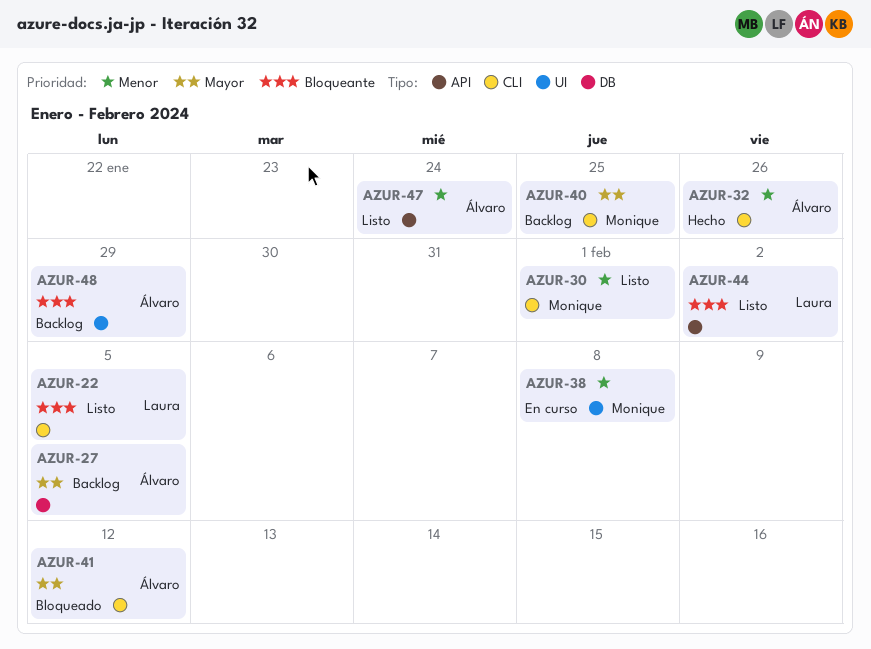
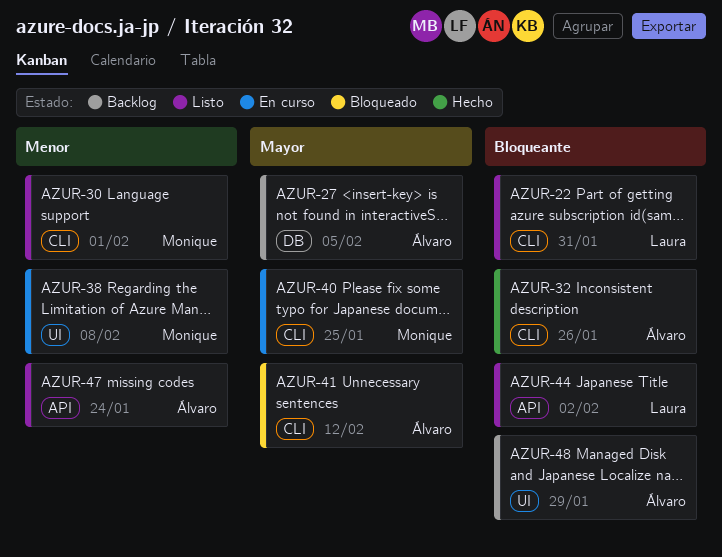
AZUR-22, due: Feb 5 -> Jan 31
AZUR-32, priority: Menor -> Bloqueante
AZUR-40, status: Backlog -> En curso

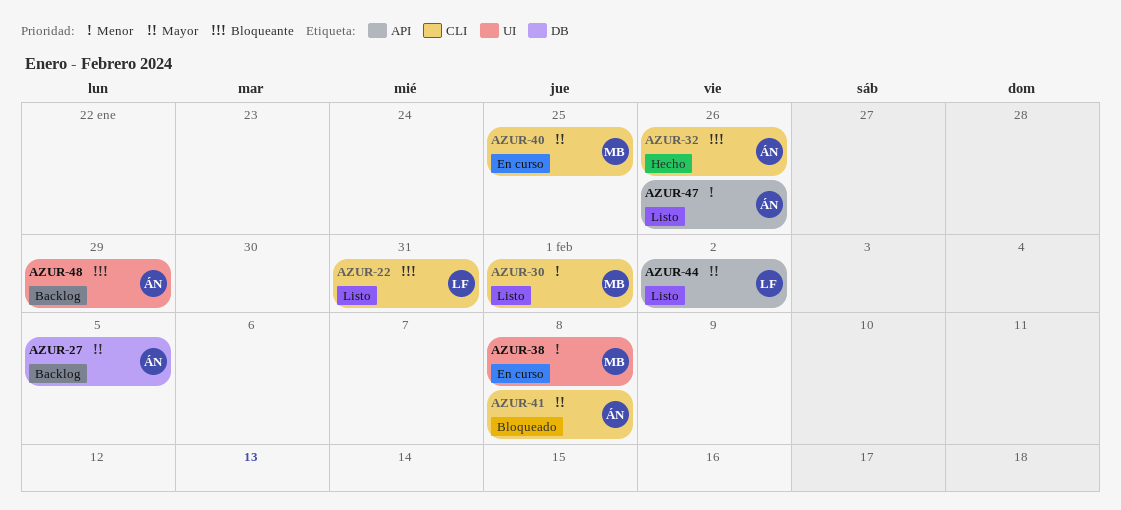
AZUR-41, due: Feb 12 -> Feb 8
AZUR-44, priority: Bloqueante -> Mayor
AZUR-47, due: Jan 24 -> Jan 26

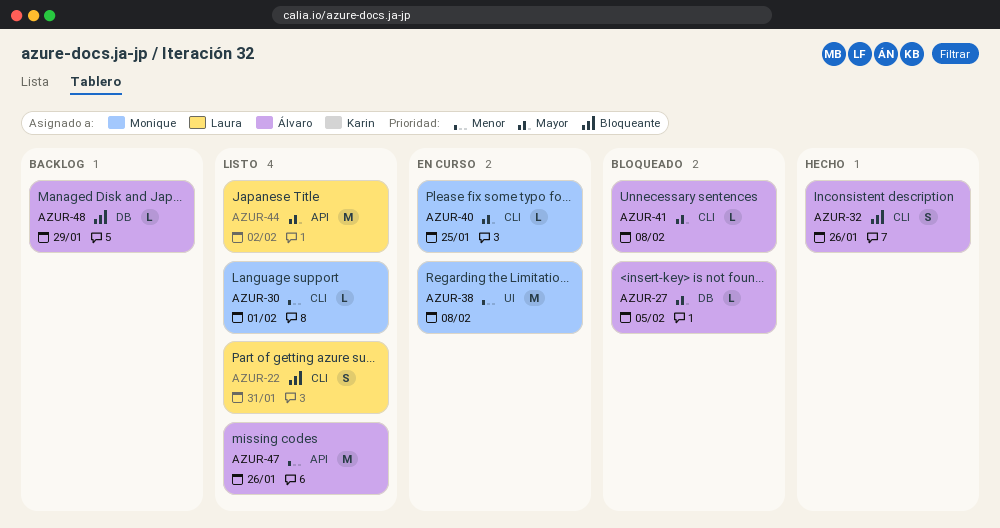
AZUR-27, status: Backlog -> Bloqueado
AZUR-48, label: UI -> DB

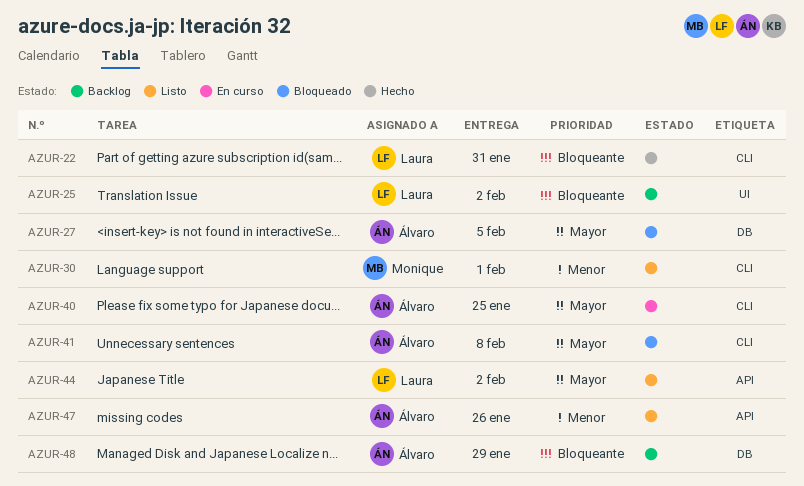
AZUR-22, status: Listo -> Hecho
AZUR-25: none -> present
AZUR-32: present -> none
AZUR-38: present -> none
AZUR-40, owner: Monique -> Álvaro

